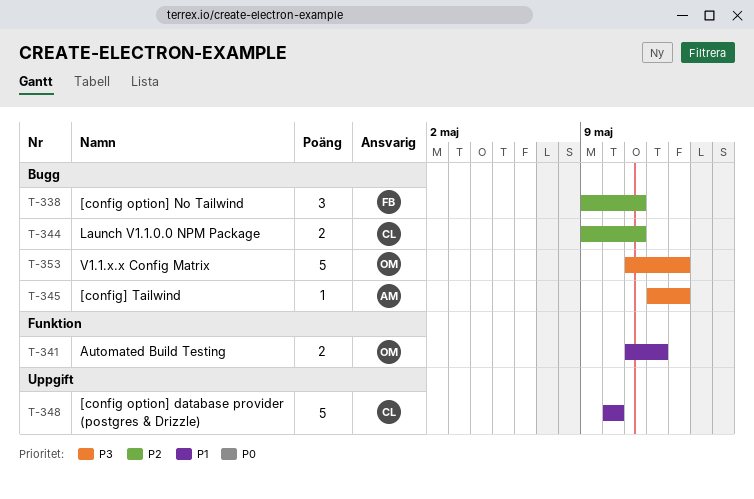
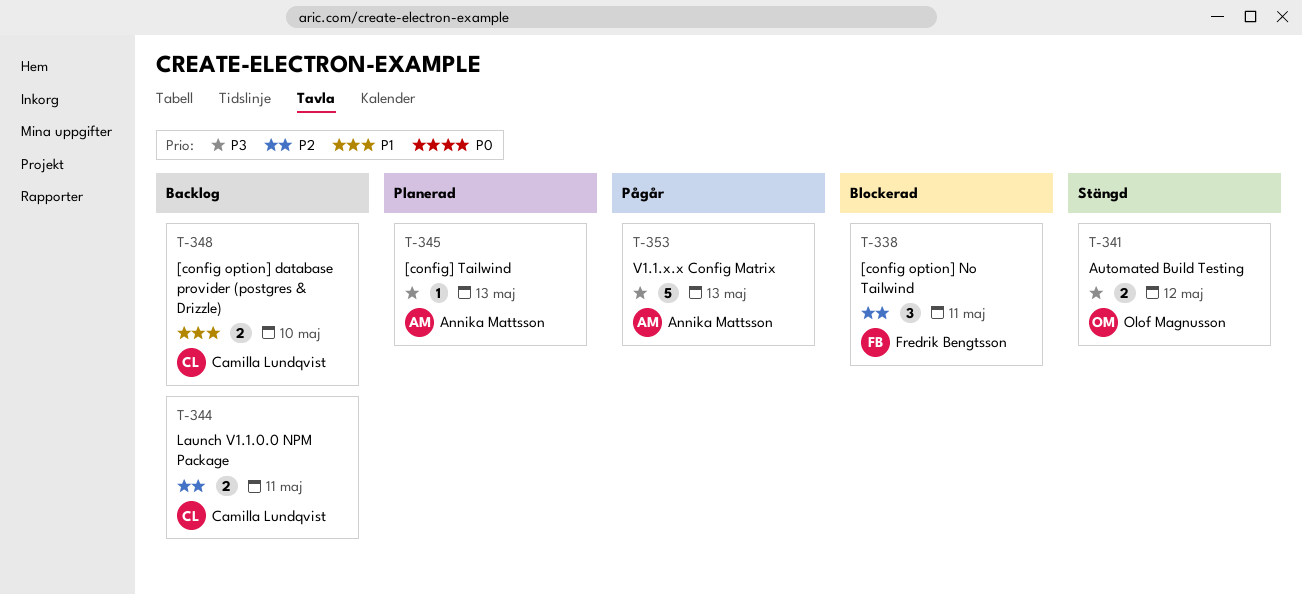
T-341, priority: P1 -> P3
T-348, estimate: 5 -> 2
T-353, owner: Olof Magnusson -> Annika Mattsson

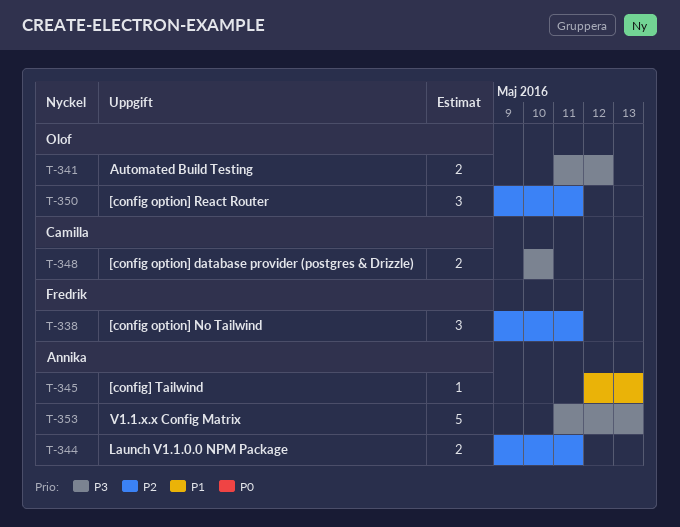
T-344, owner: Camilla Lundqvist -> Annika Mattsson
T-345, priority: P3 -> P1
T-348, priority: P1 -> P3
T-350: none -> present

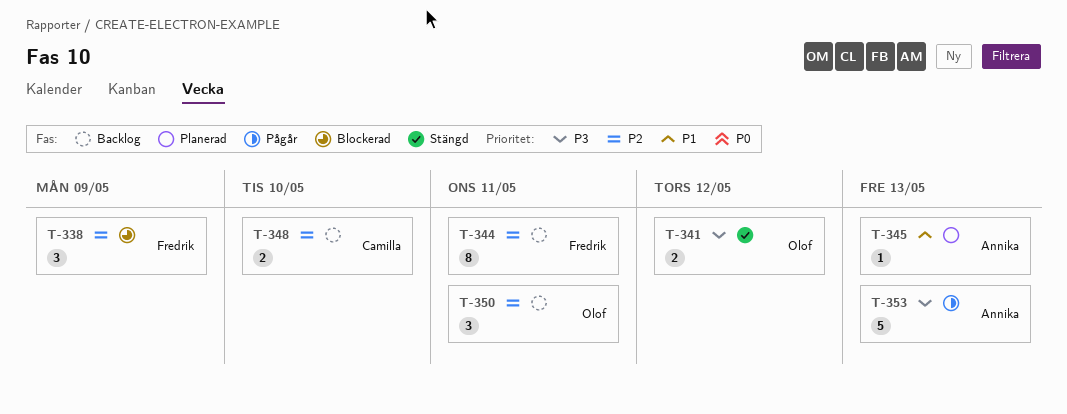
T-338, due: May 11 -> May 9
T-344, owner: Annika -> Fredrik
T-344, estimate: 2 -> 8
T-348, priority: P3 -> P2

